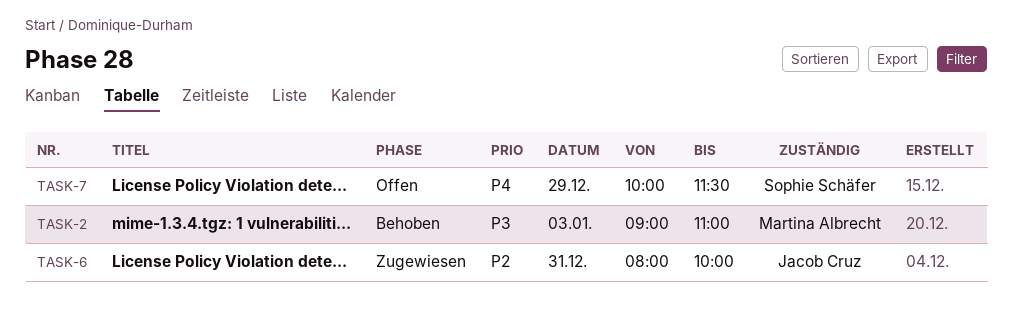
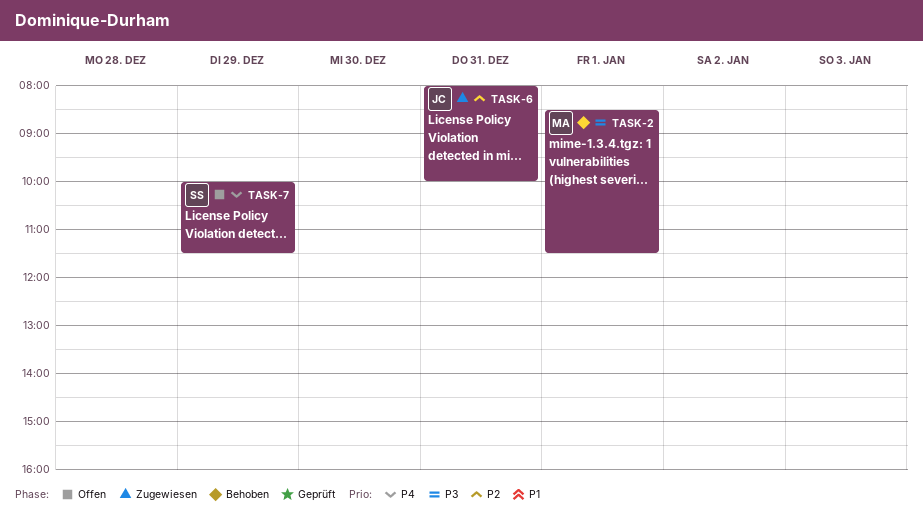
TASK-2, day: Jan 3 -> Jan 1
TASK-2, begins: 09:00 -> 08:30
TASK-2, ends: 11:00 -> 11:30

